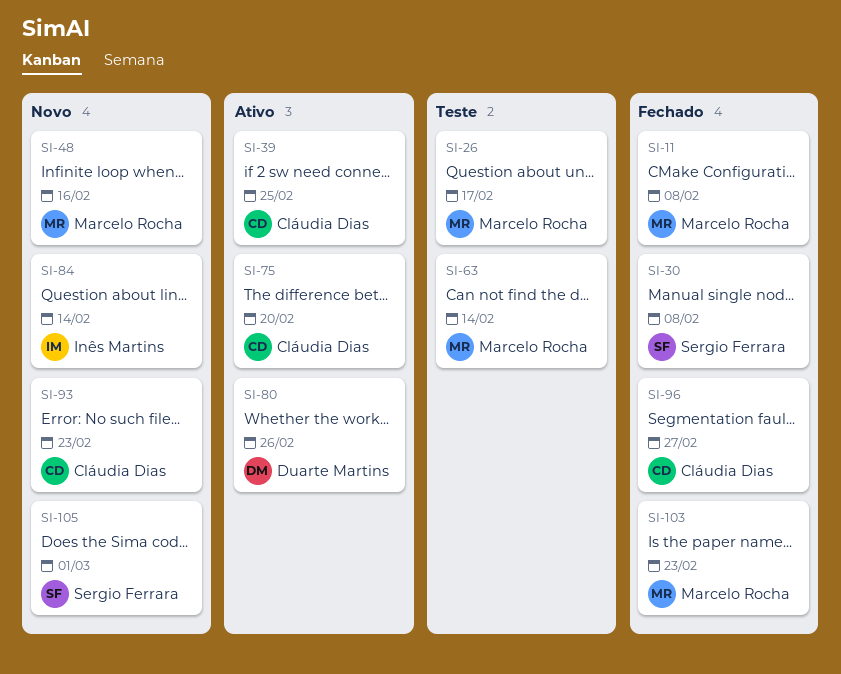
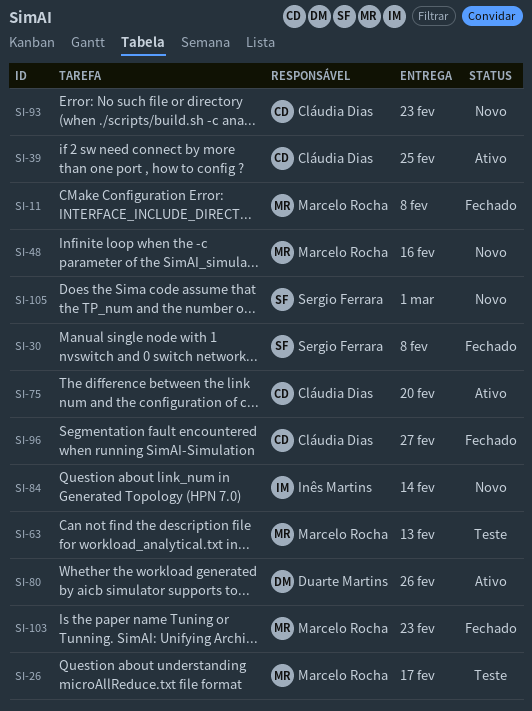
SI-63, due: Feb 14 -> Feb 13

